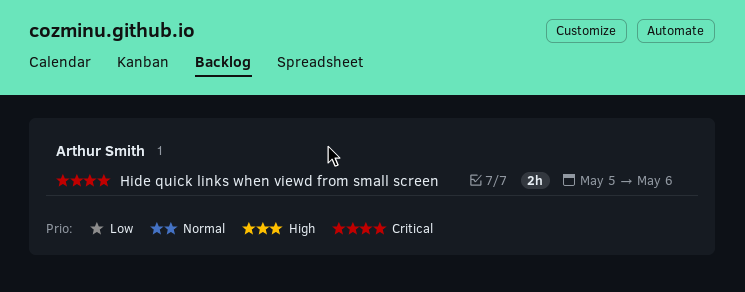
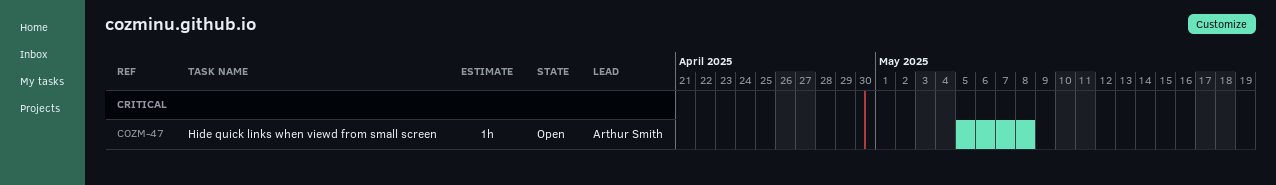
Hide quick links when viewd from small screen, estimate: 2h -> 1h
Hide quick links when viewd from small screen, due: May 6 -> May 8

